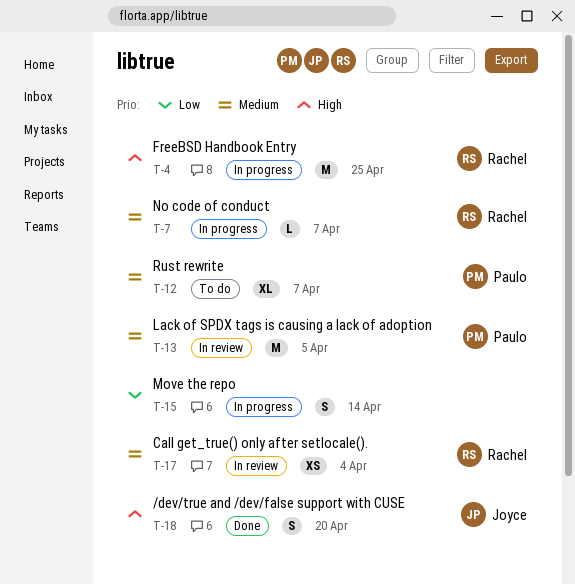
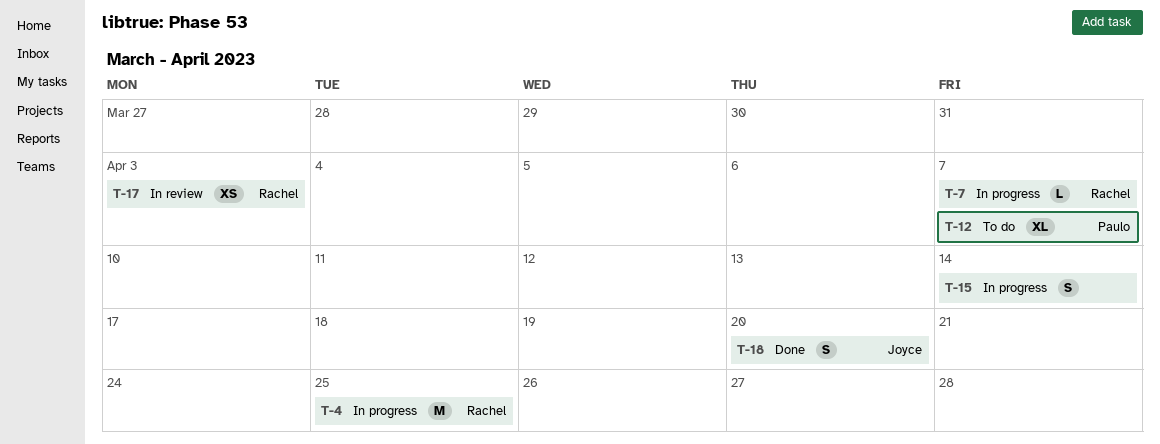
T-13: present -> none
T-17, due: Apr 4 -> Apr 3

